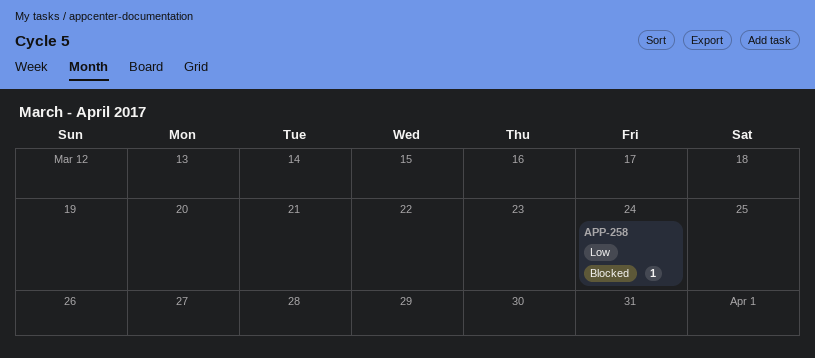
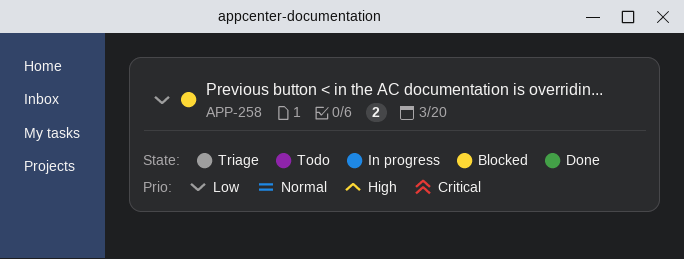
APP-258, estimate: 1 -> 2
APP-258, due: Mar 24 -> Mar 20

